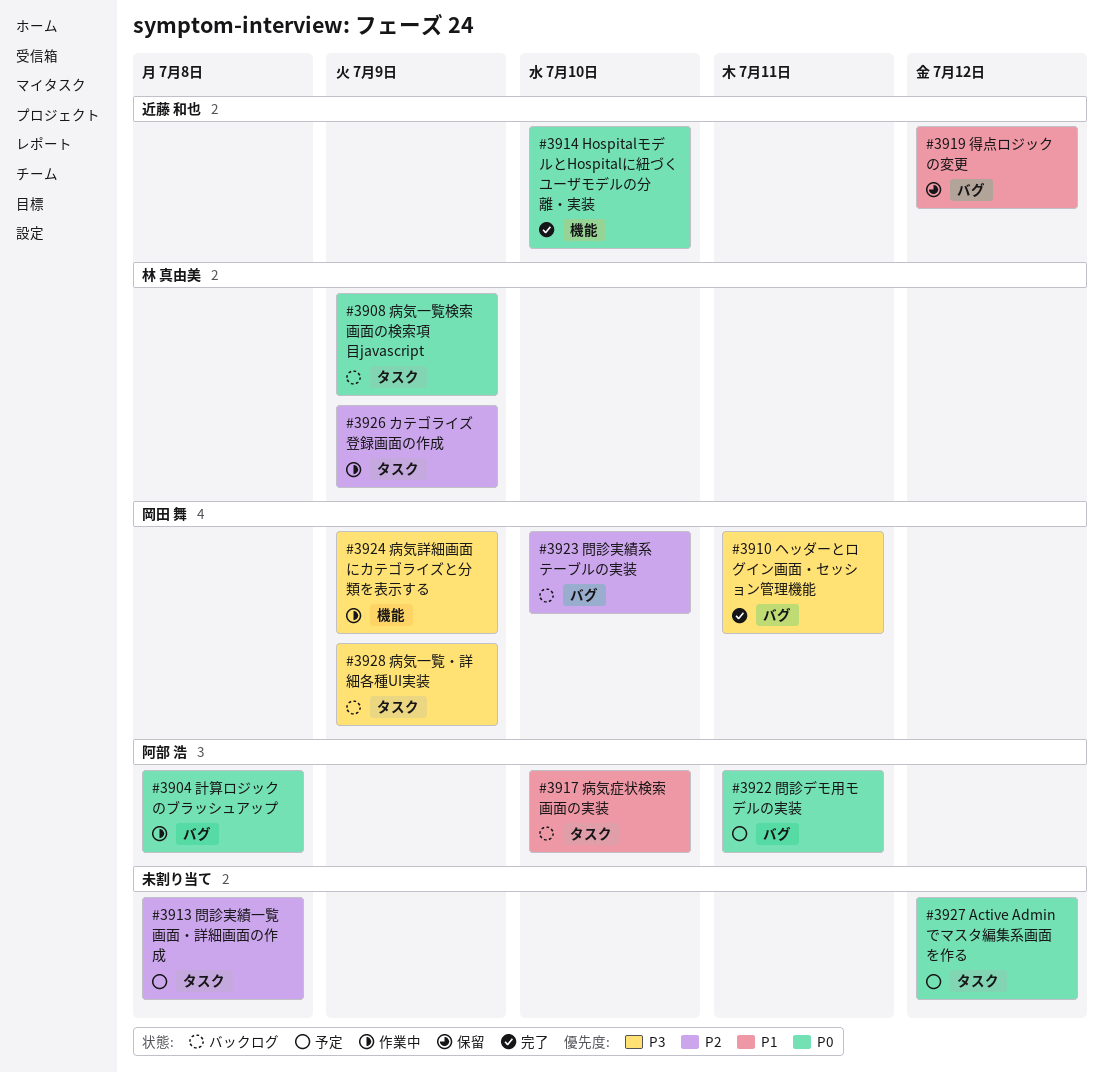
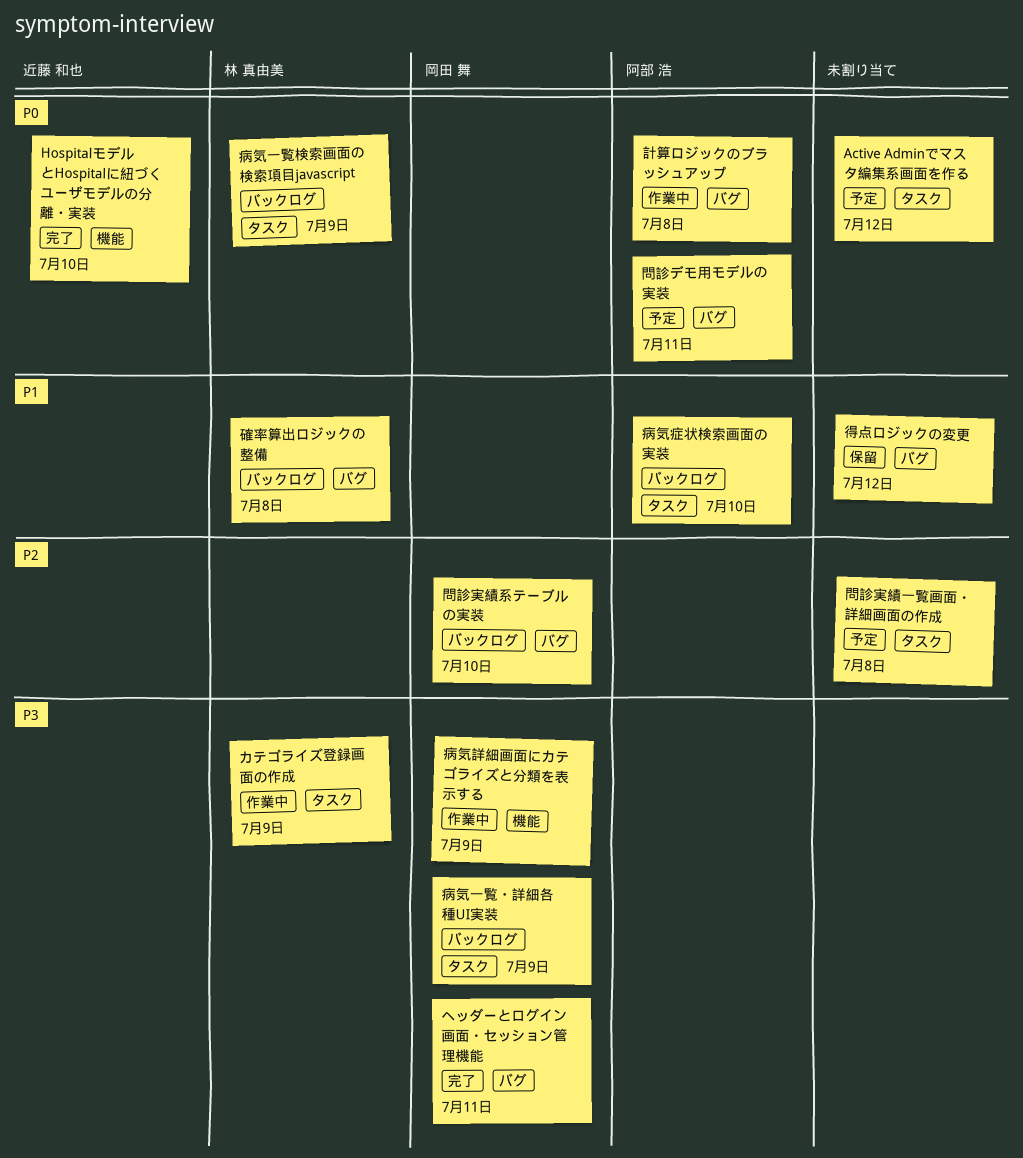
カテゴライズ登録画面の作成, priority: P2 -> P3
得点ロジックの変更, owner: 近藤 和也 -> none
確率算出ロジックの整備: none -> present

